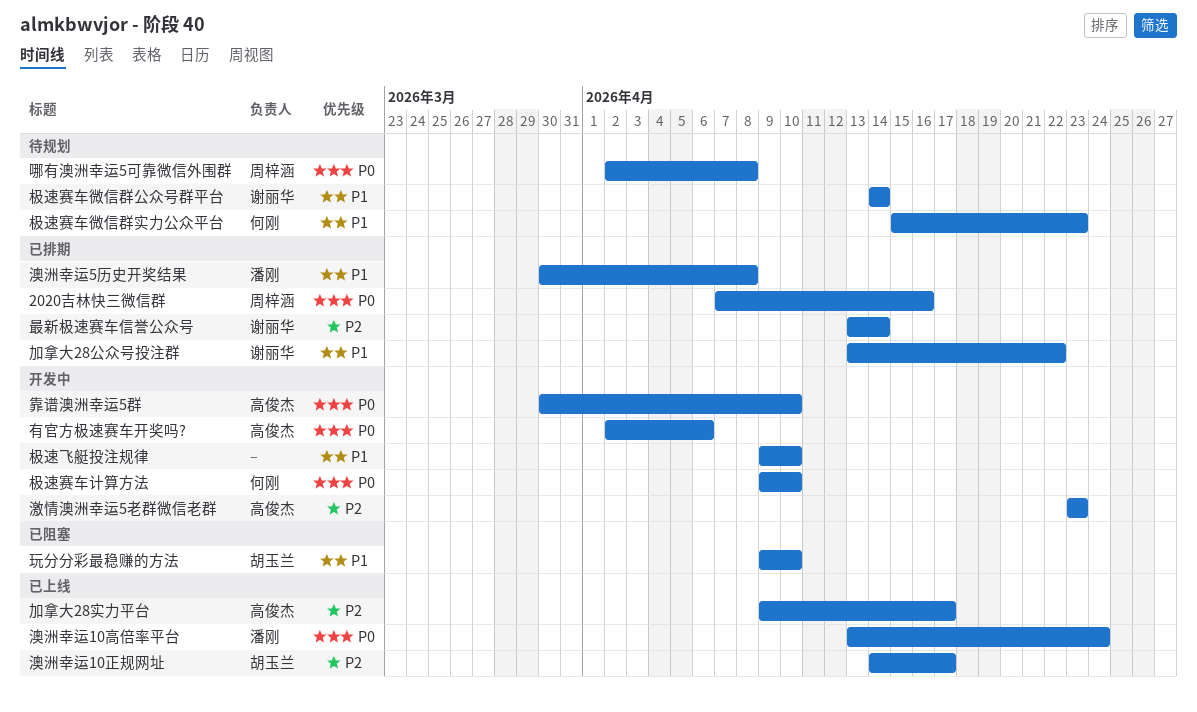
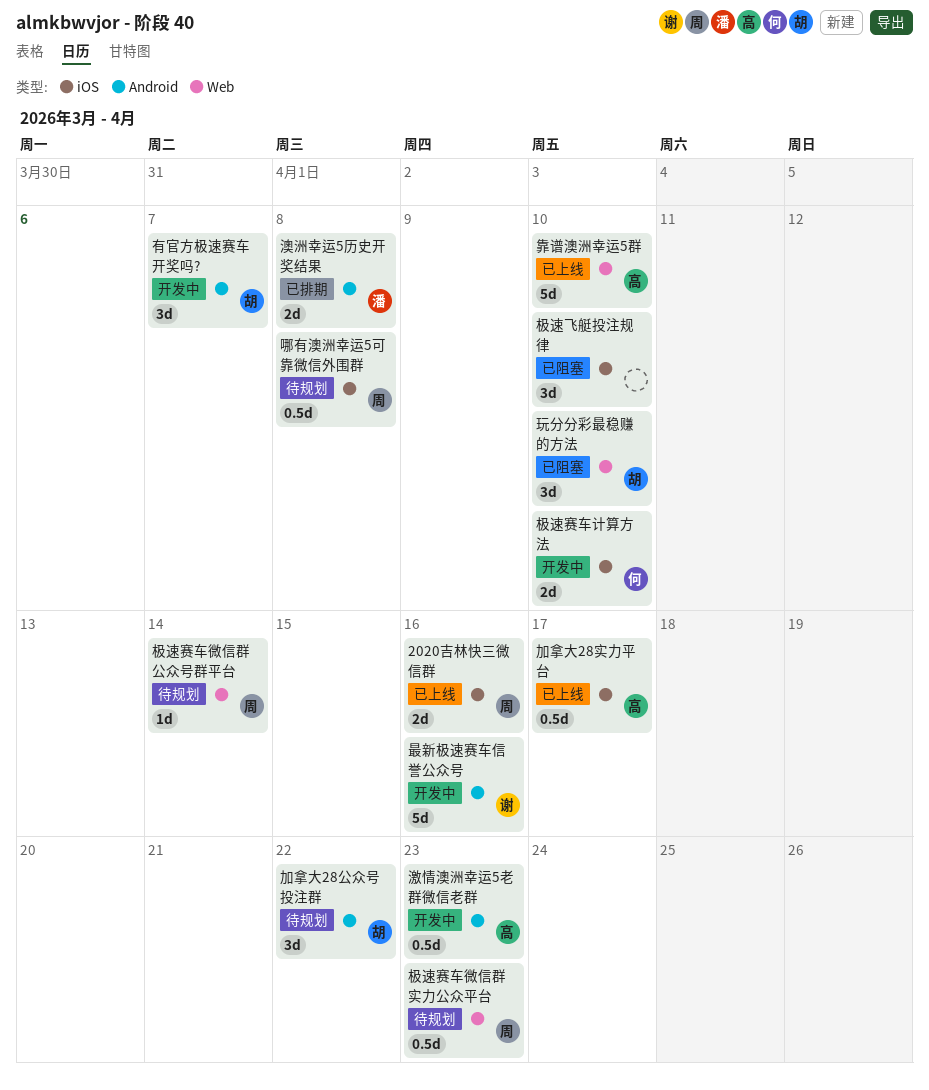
2020吉林快三微信群, status: 已排期 -> 已上线
加拿大28公众号投注群, status: 已排期 -> 待规划
加拿大28公众号投注群, owner: 谢丽华 -> 胡玉兰
最新极速赛车信誉公众号, status: 已排期 -> 开发中
最新极速赛车信誉公众号, due: Apr 14 -> Apr 16
有官方极速赛车开奖吗?, owner: 高俊杰 -> 胡玉兰
有官方极速赛车开奖吗?, due: Apr 6 -> Apr 7
极速赛车微信群公众号群平台, owner: 谢丽华 -> 周梓涵
极速赛车微信群实力公众平台, owner: 何刚 -> 周梓涵
极速飞艇投注规律, status: 开发中 -> 已阻塞
澳洲幸运10正规网址: present -> none
澳洲幸运10高倍率平台: present -> none
靠谱澳洲幸运5群, status: 开发中 -> 已上线

